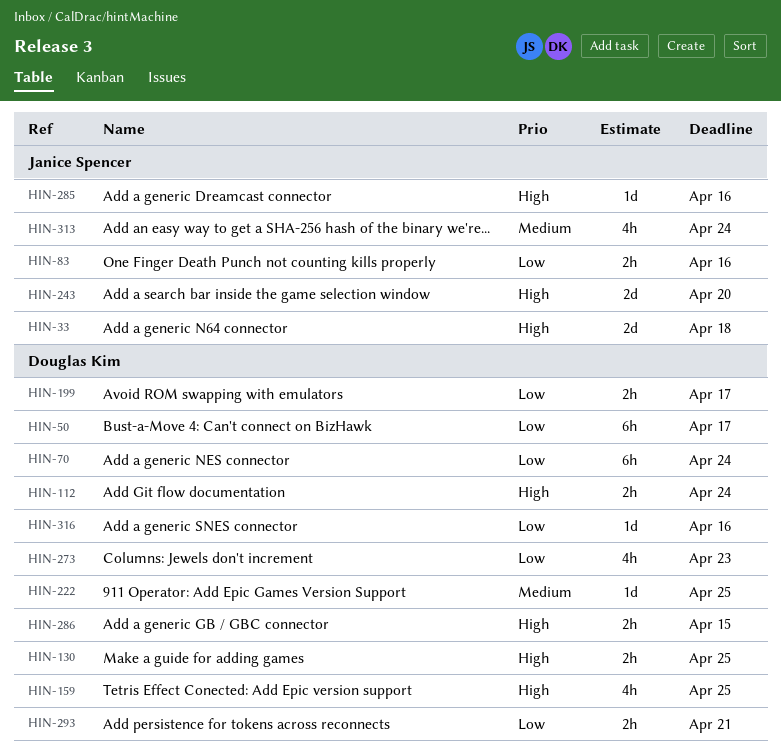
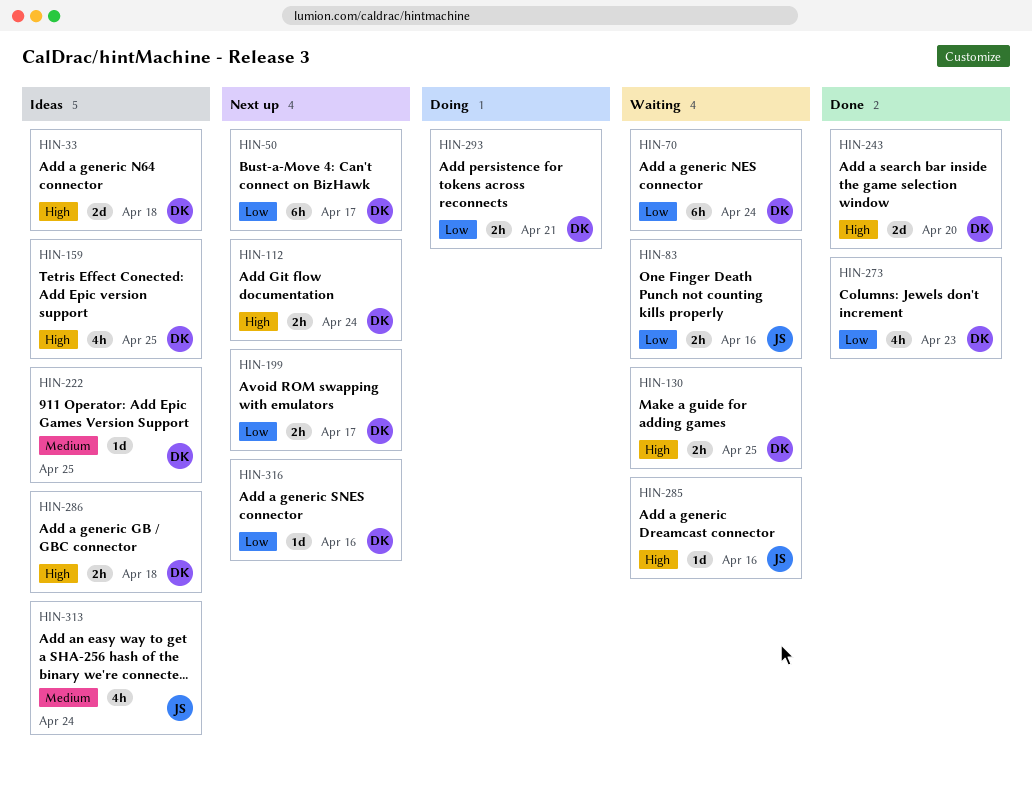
HIN-33, owner: Janice Spencer -> Douglas Kim
HIN-243, owner: Janice Spencer -> Douglas Kim
HIN-286, due: Apr 15 -> Apr 18

